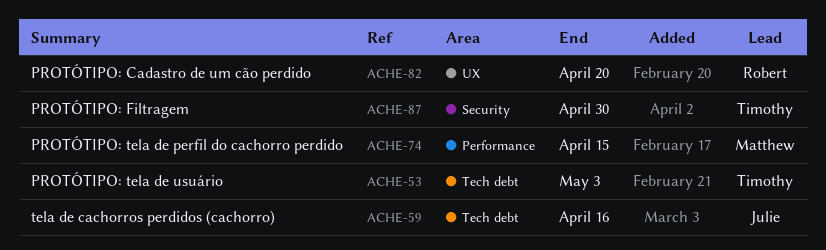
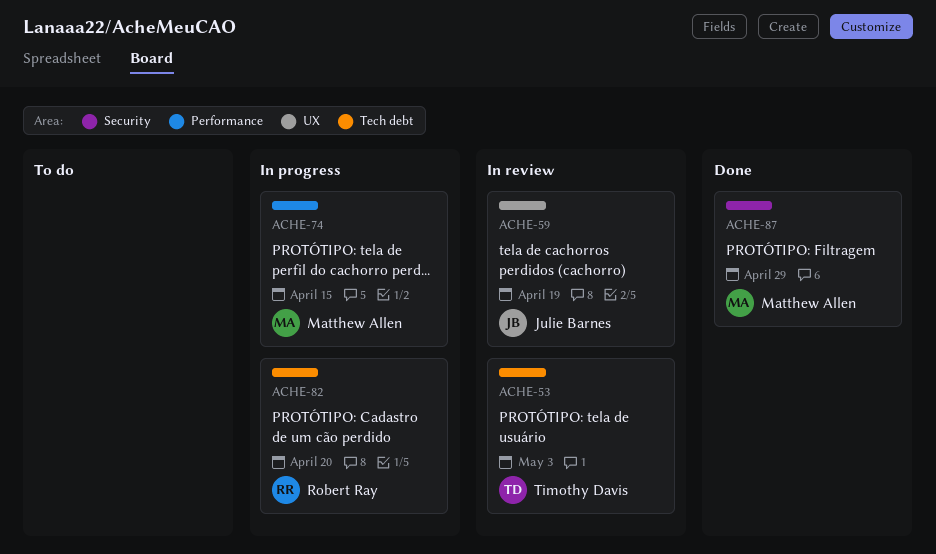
ACHE-59, label: Tech debt -> UX
ACHE-59, due: Apr 16 -> Apr 19
ACHE-82, label: UX -> Tech debt
ACHE-87, owner: Timothy Davis -> Matthew Allen
ACHE-87, due: Apr 30 -> Apr 29

